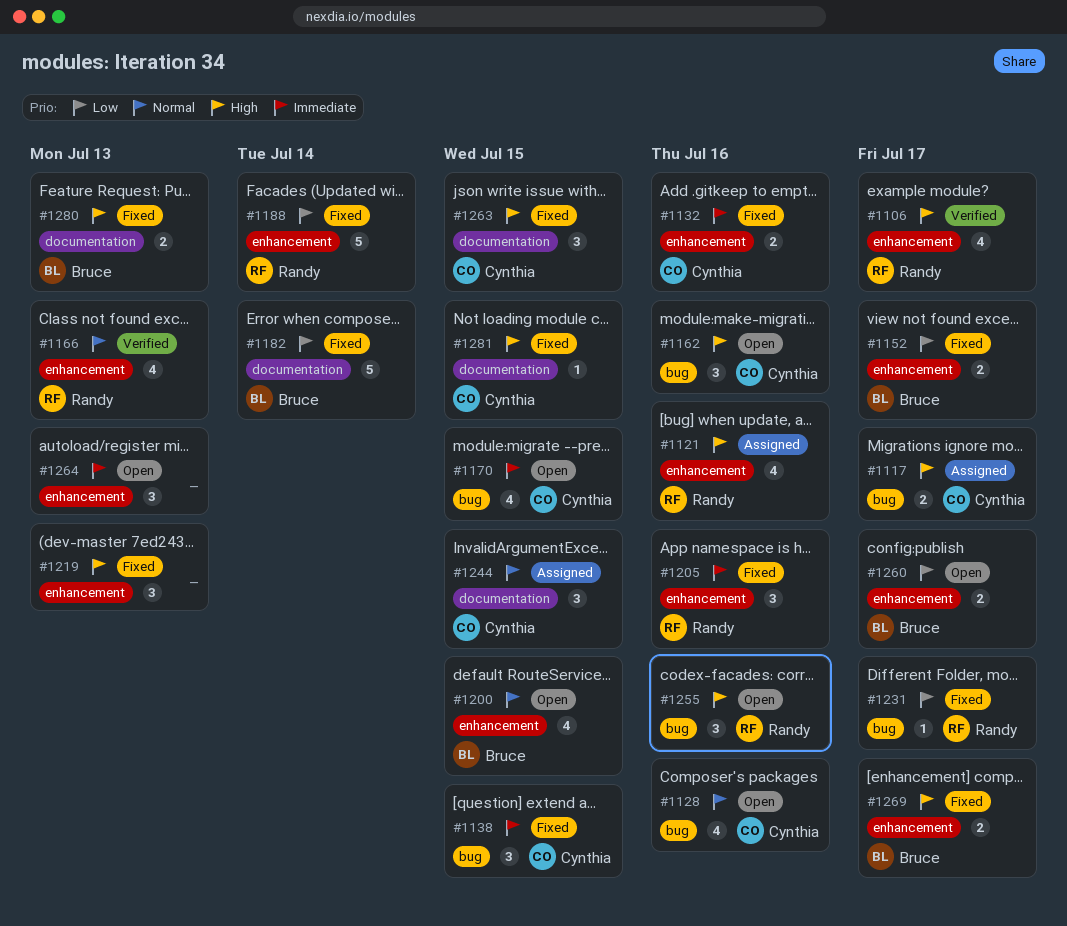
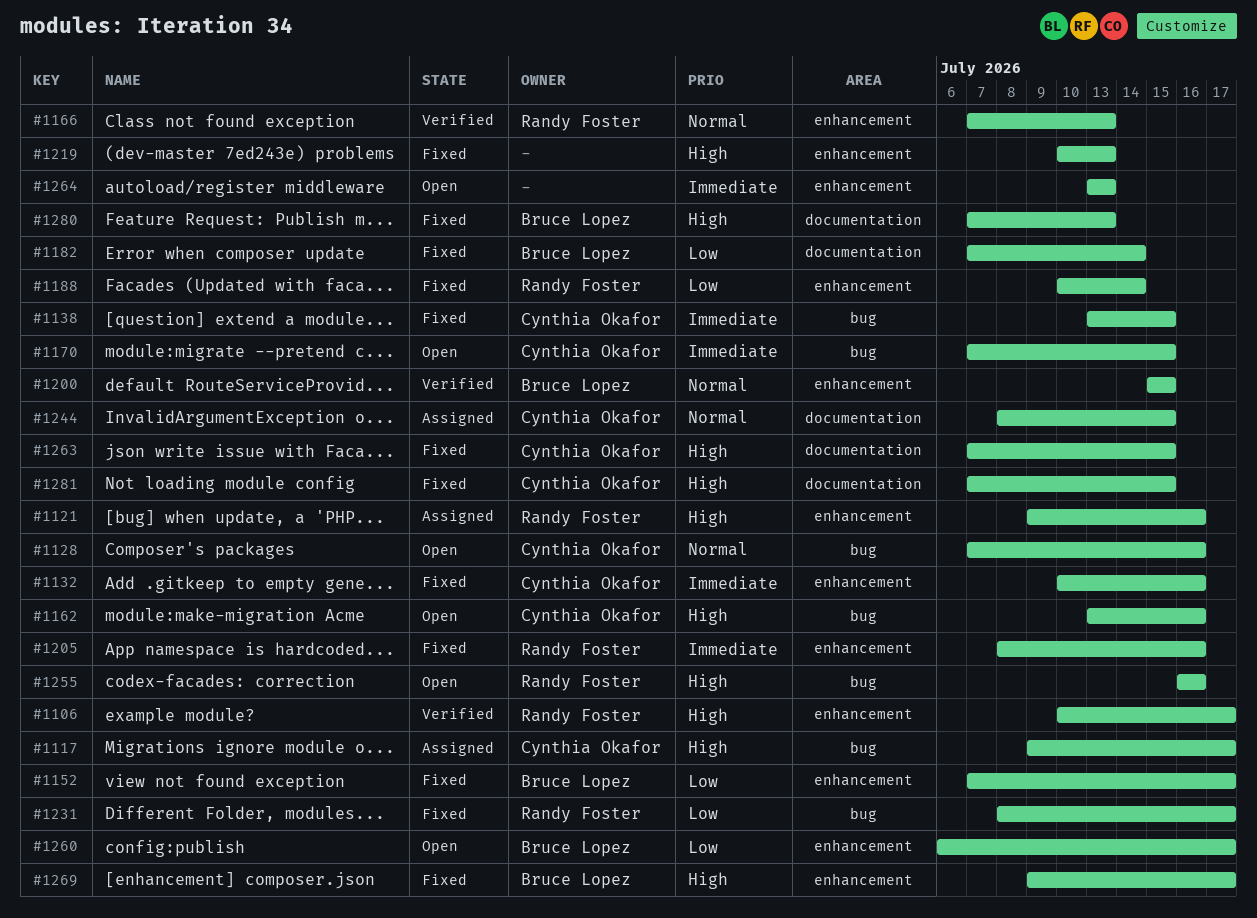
#1200, status: Open -> Verified

